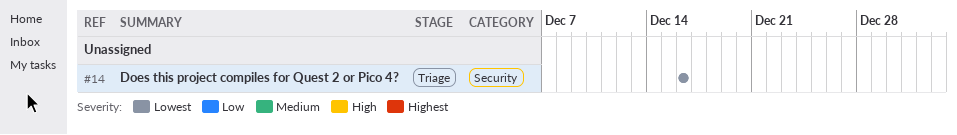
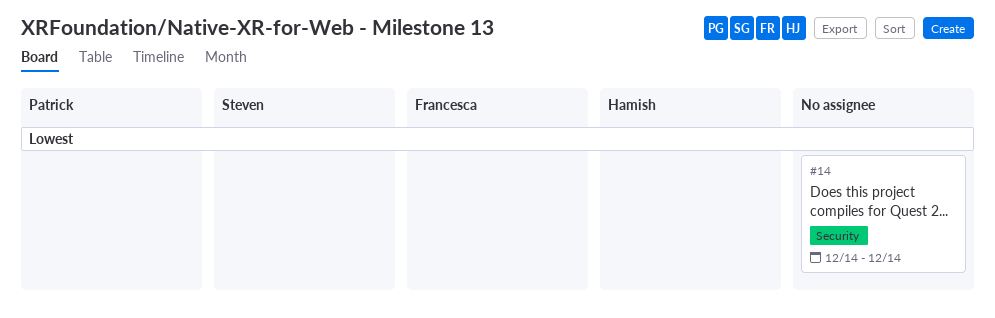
#14, start: Dec 16 -> Dec 14
#14, due: Dec 16 -> Dec 14

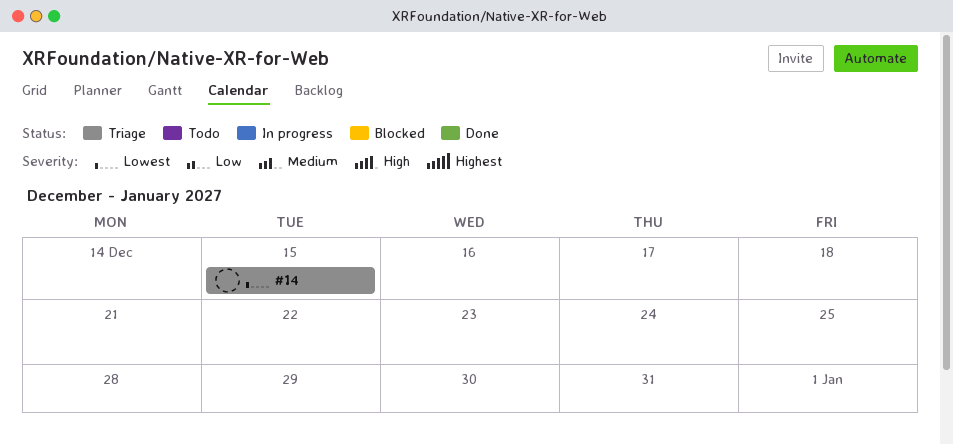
#14, start: Dec 14 -> Dec 15
#14, due: Dec 14 -> Dec 15

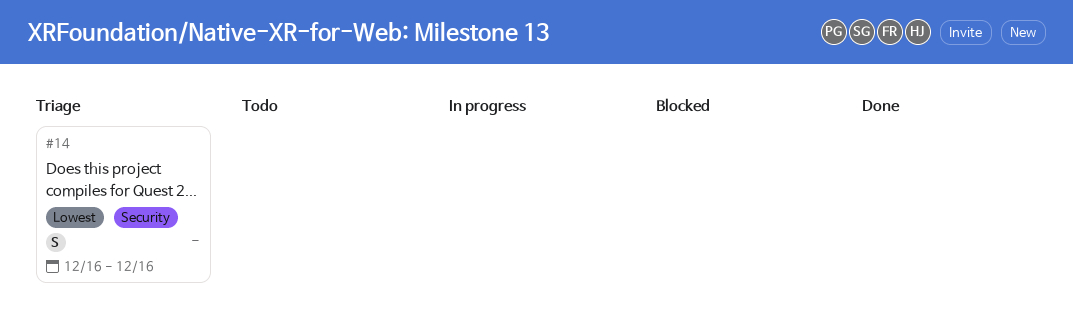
#14, start: Dec 15 -> Dec 16
#14, due: Dec 15 -> Dec 16

